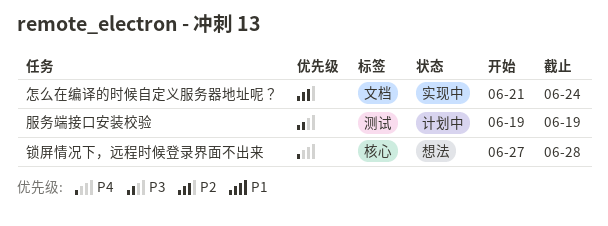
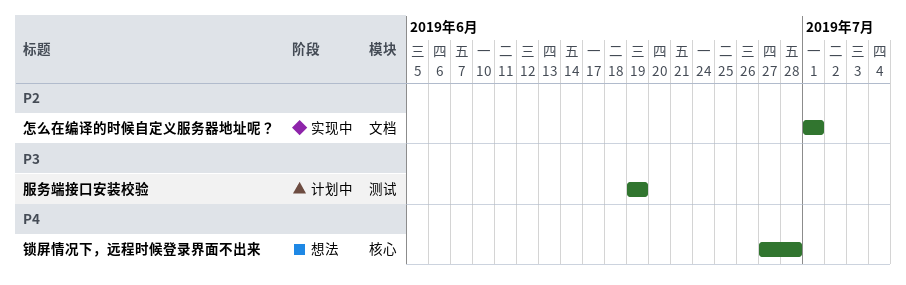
怎么在编译的时候自定义服务器地址呢？, start: Jun 21 -> Jul 1
怎么在编译的时候自定义服务器地址呢？, due: Jun 24 -> Jul 1

